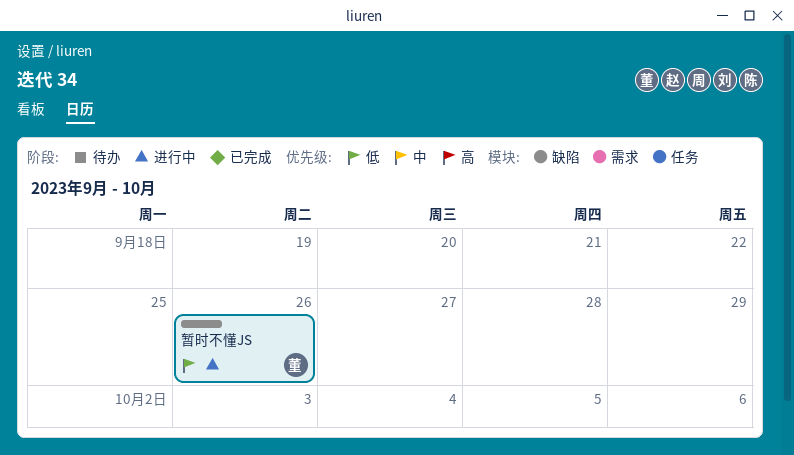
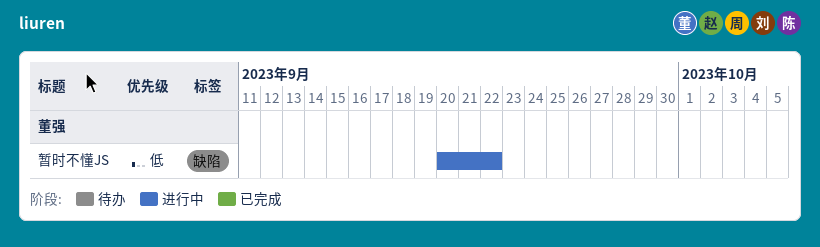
暂时不懂JS, due: Sep 26 -> Sep 22

